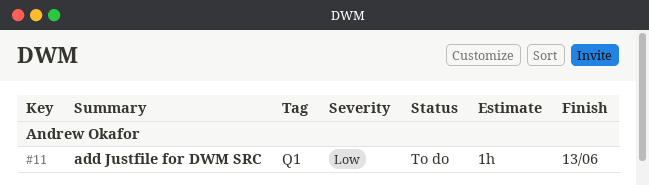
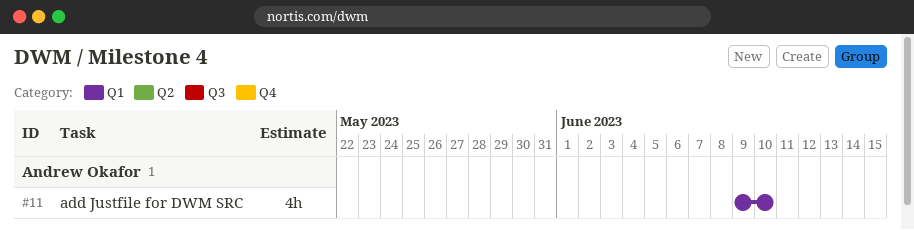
#11, estimate: 1h -> 4h
#11, due: Jun 13 -> Jun 10

